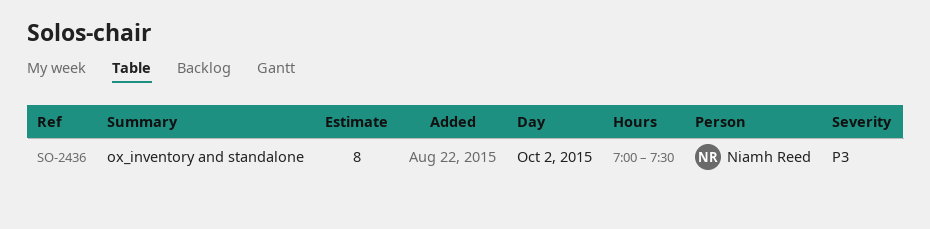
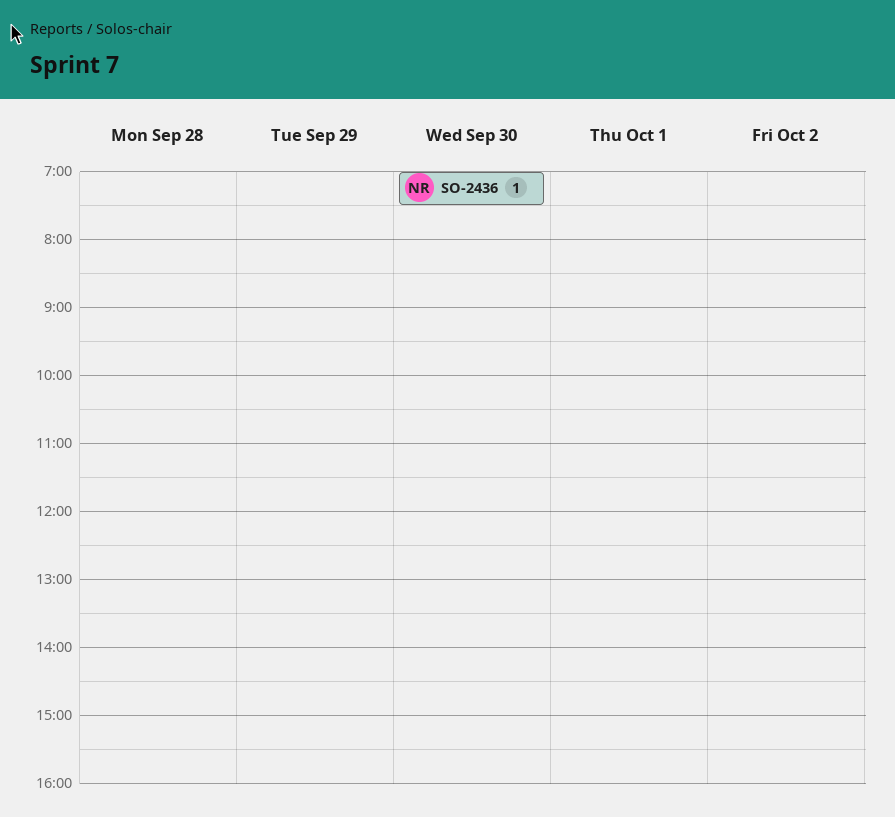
SO-2436, estimate: 8 -> 1
SO-2436, day: Oct 2 -> Sep 30

